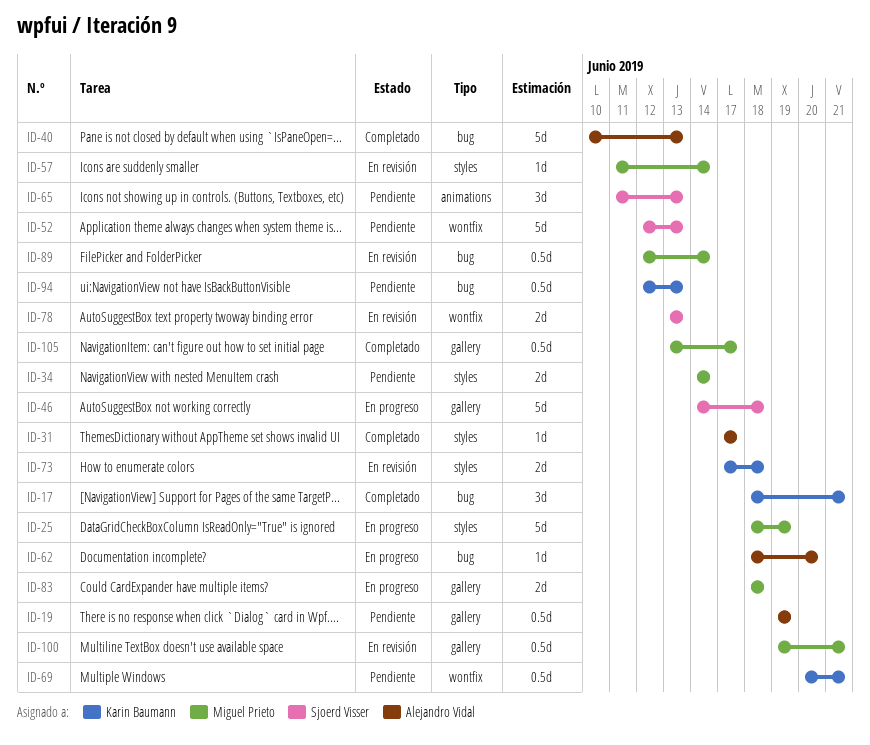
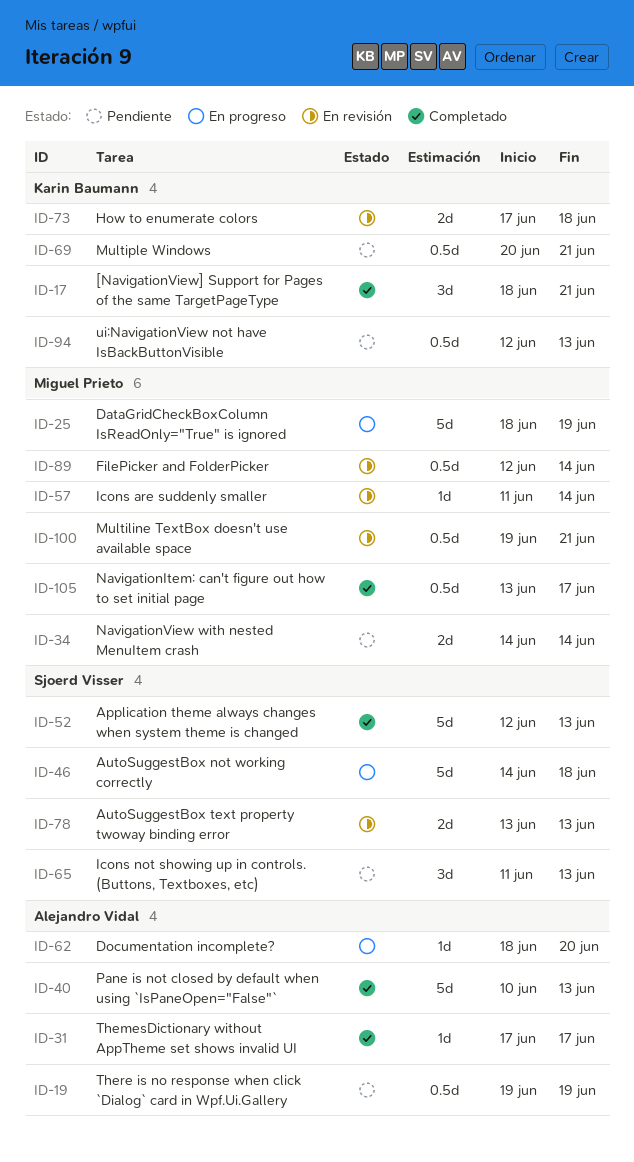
ID-52, status: Pendiente -> Completado
ID-83: present -> none

